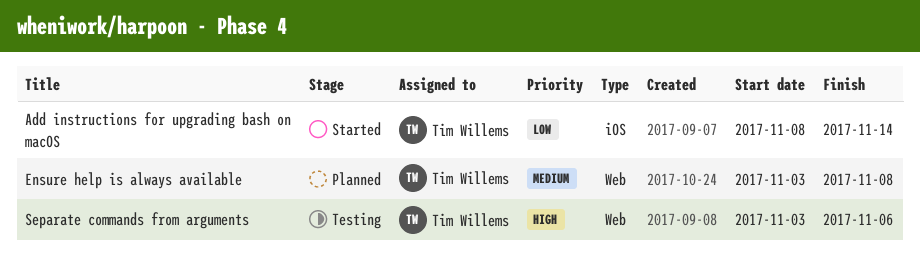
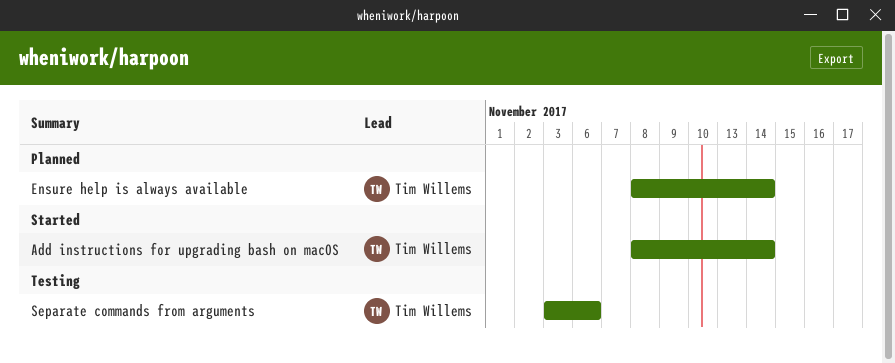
Ensure help is always available, start: Nov 3 -> Nov 8
Ensure help is always available, due: Nov 8 -> Nov 14

